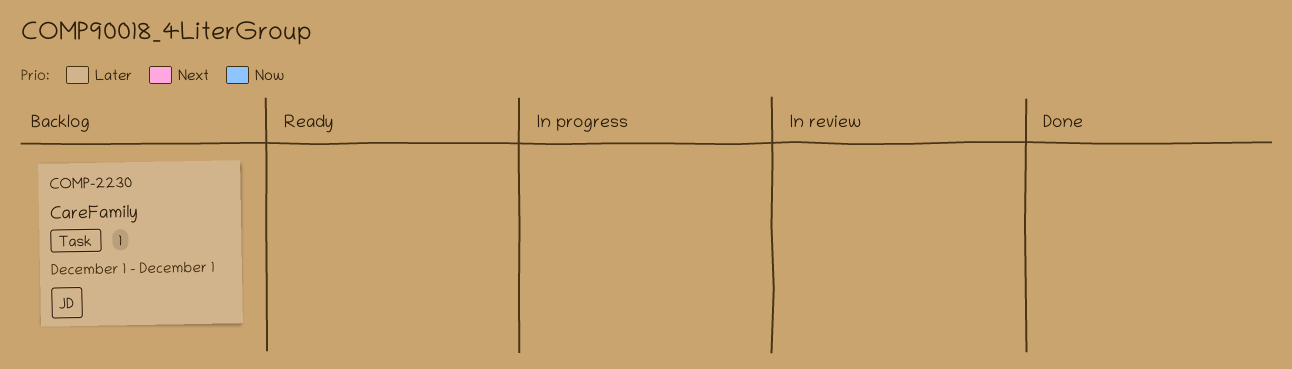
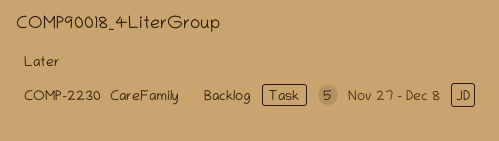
COMP-2230, estimate: 1 -> 5
COMP-2230, start: Dec 1 -> Nov 27
COMP-2230, due: Dec 1 -> Dec 8

